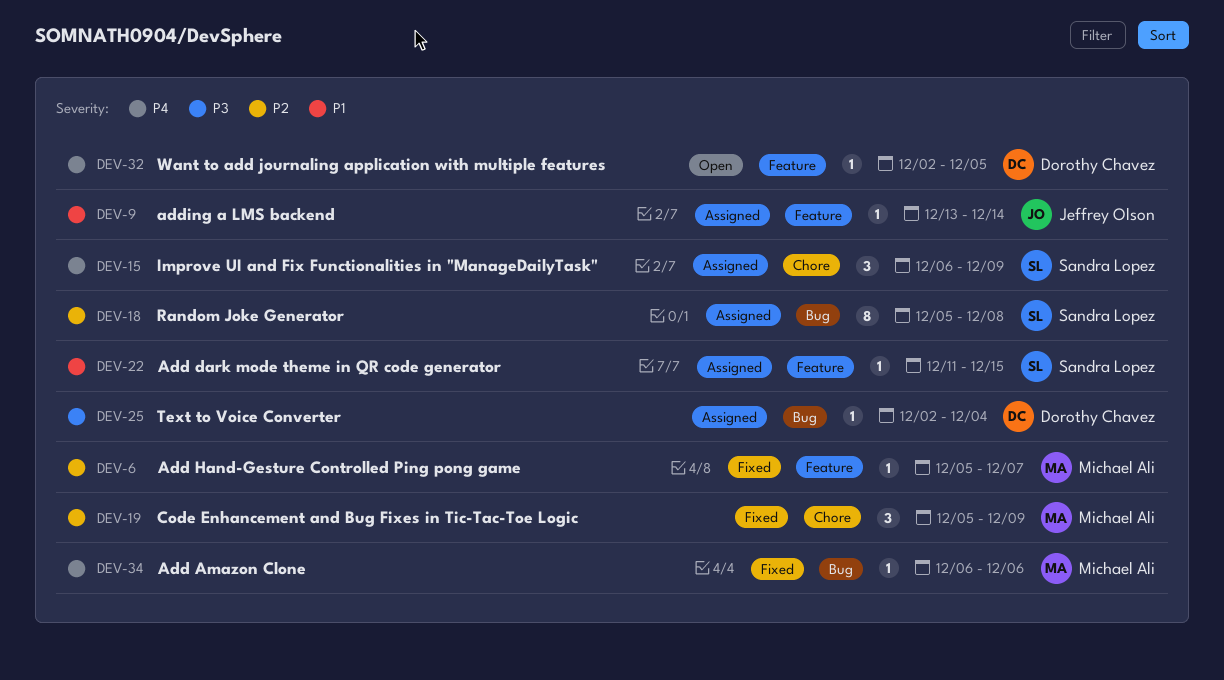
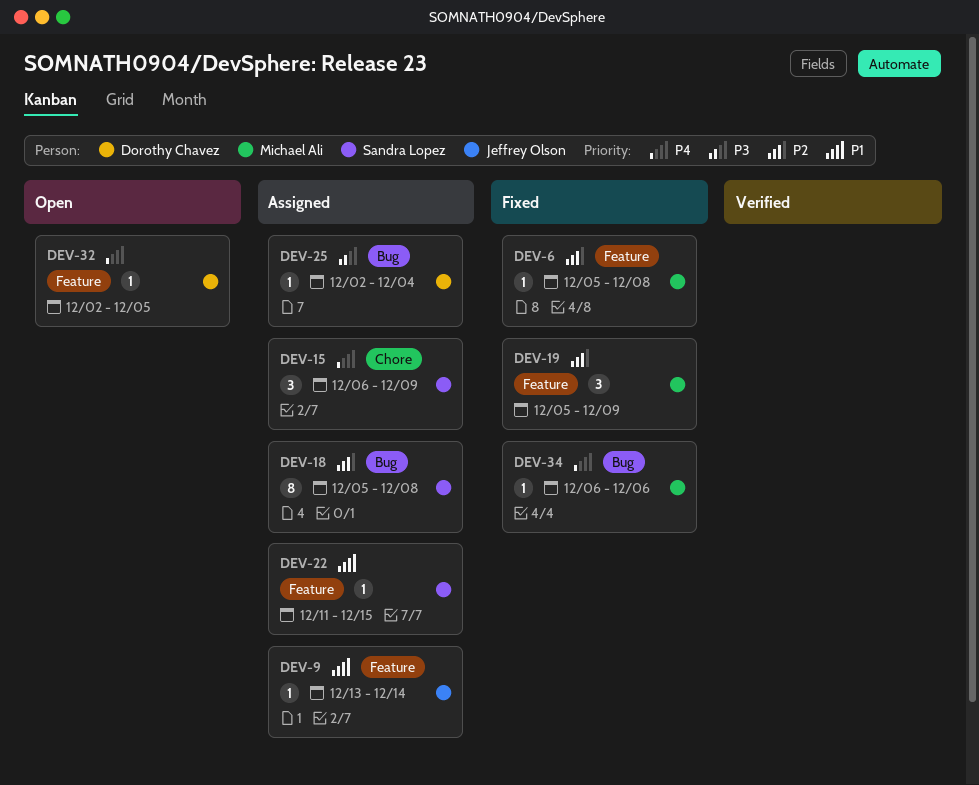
DEV-6, due: Dec 7 -> Dec 8
DEV-19, label: Chore -> Feature

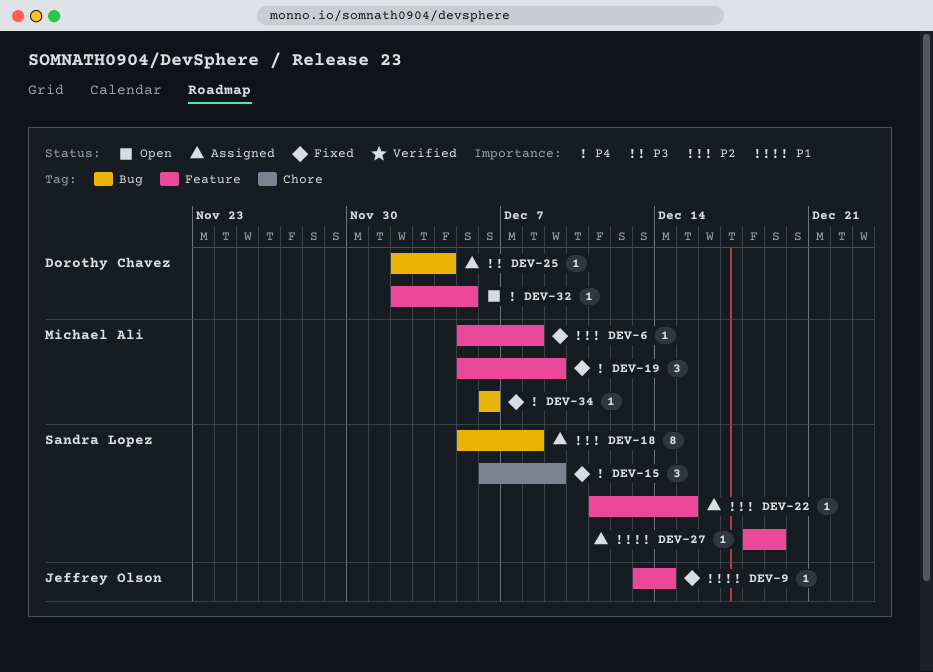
DEV-9, status: Assigned -> Fixed
DEV-15, status: Assigned -> Fixed
DEV-19, priority: P2 -> P4
DEV-22, priority: P1 -> P2
DEV-27: none -> present

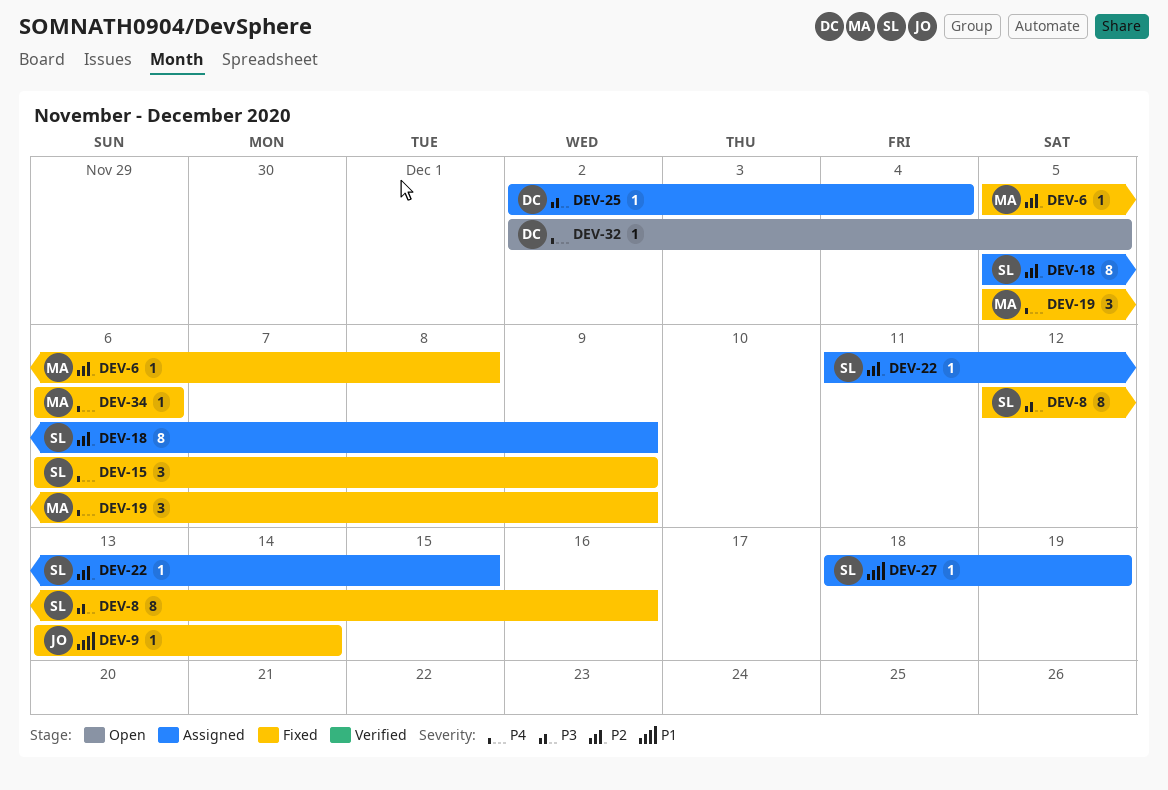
DEV-8: none -> present
DEV-18, due: Dec 8 -> Dec 9

